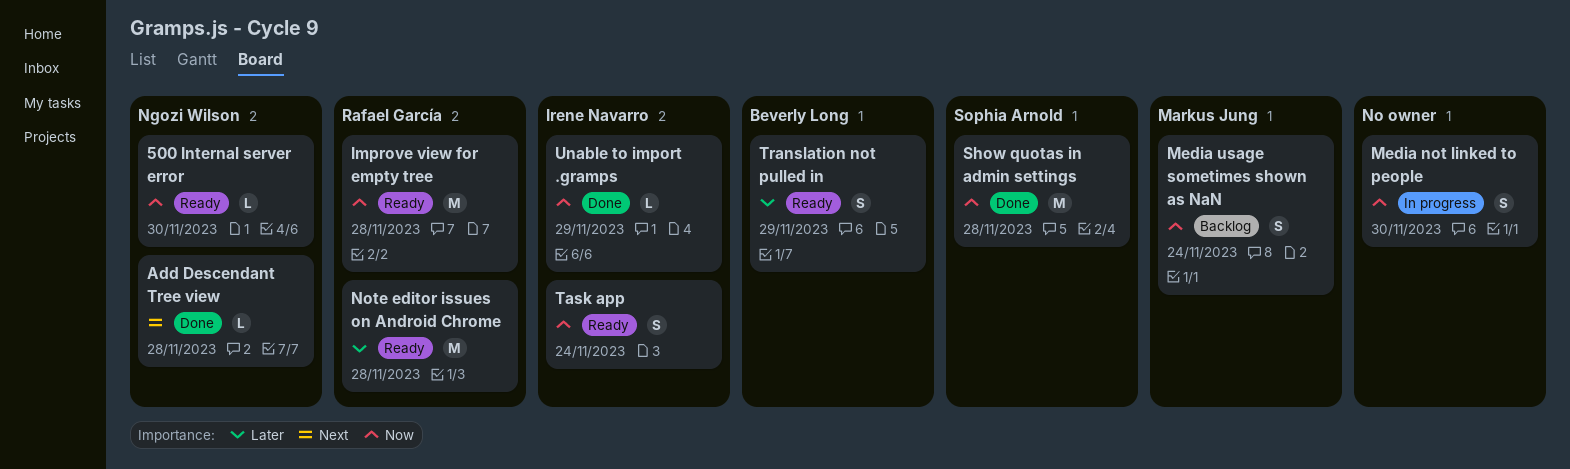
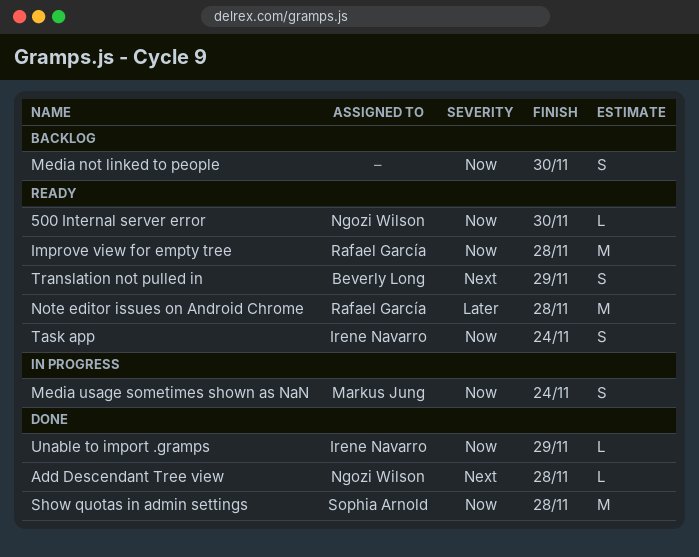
Media not linked to people, status: In progress -> Backlog
Media usage sometimes shown as NaN, status: Backlog -> In progress
Translation not pulled in, priority: Later -> Next

